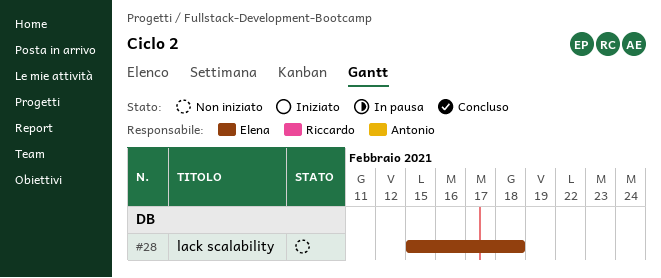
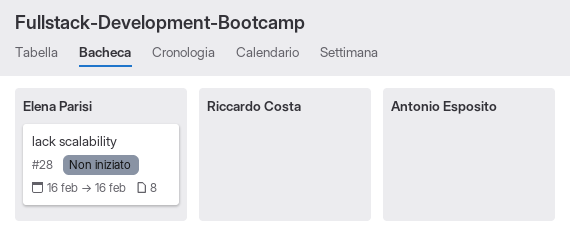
#28, start: Feb 15 -> Feb 16
#28, due: Feb 18 -> Feb 16

